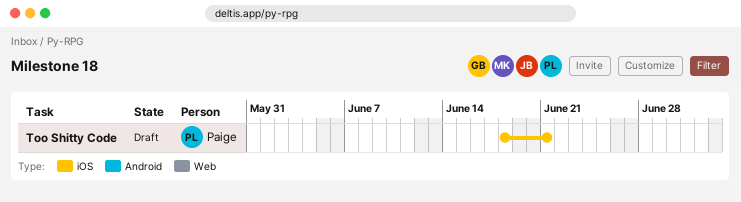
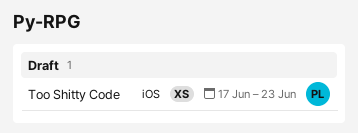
Too Shitty Code, start: Jun 18 -> Jun 17
Too Shitty Code, due: Jun 21 -> Jun 23

